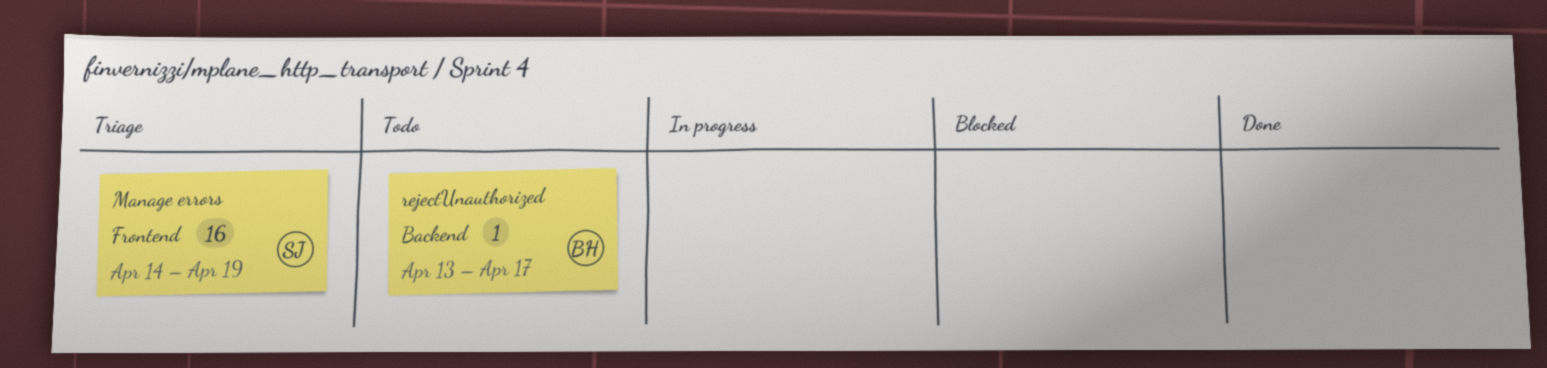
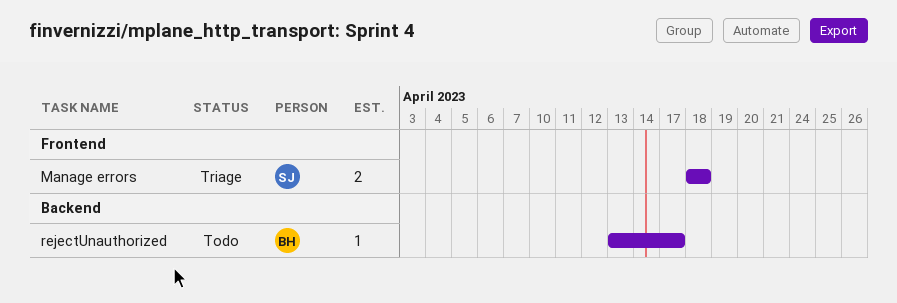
Manage errors, estimate: 16 -> 2
Manage errors, start: Apr 14 -> Apr 18
Manage errors, due: Apr 19 -> Apr 18

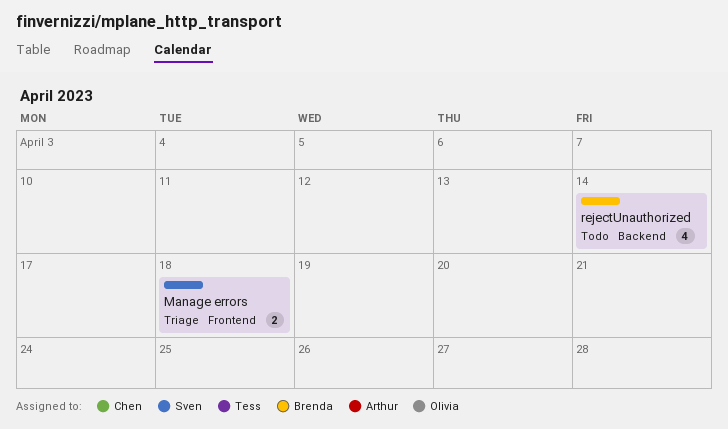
rejectUnauthorized, estimate: 1 -> 4
rejectUnauthorized, due: Apr 17 -> Apr 14

